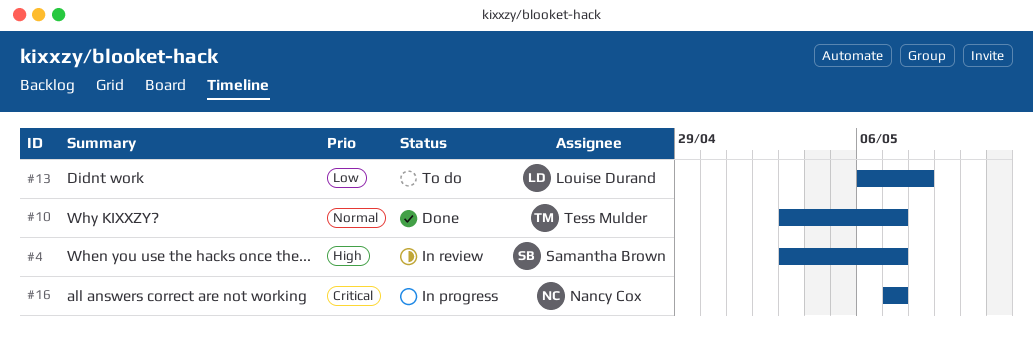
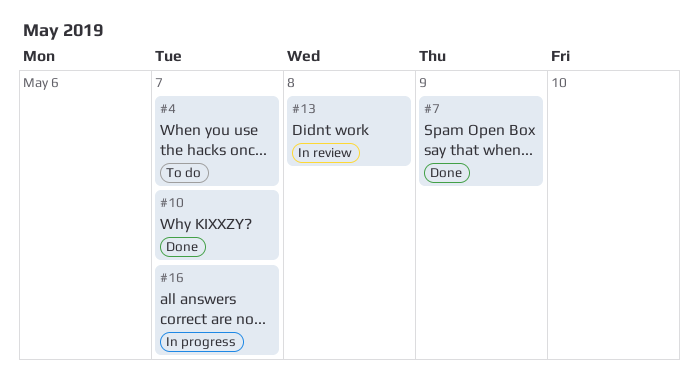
#4, status: In review -> To do
#7: none -> present
#13, status: To do -> In review

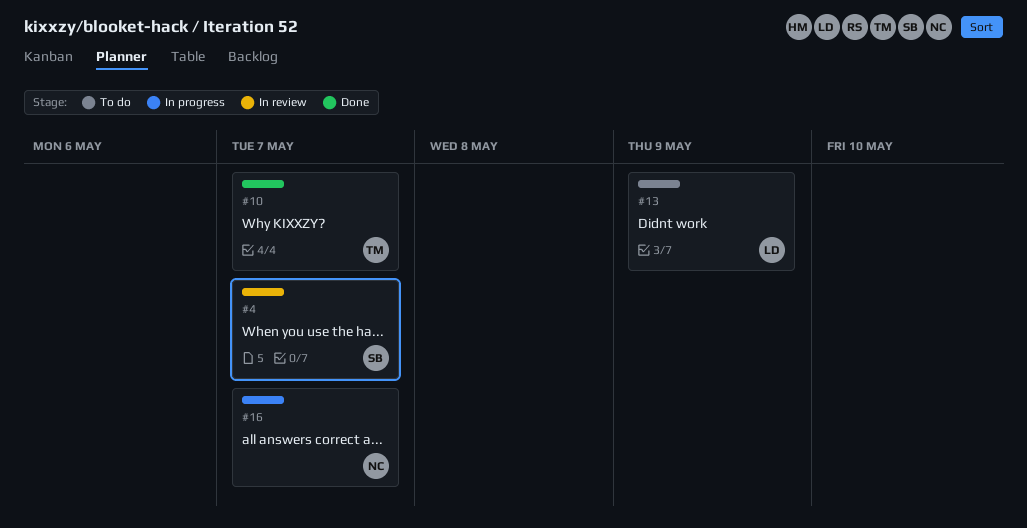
#4, status: To do -> In review
#7: present -> none
#13, status: In review -> To do
#13, due: May 8 -> May 9

